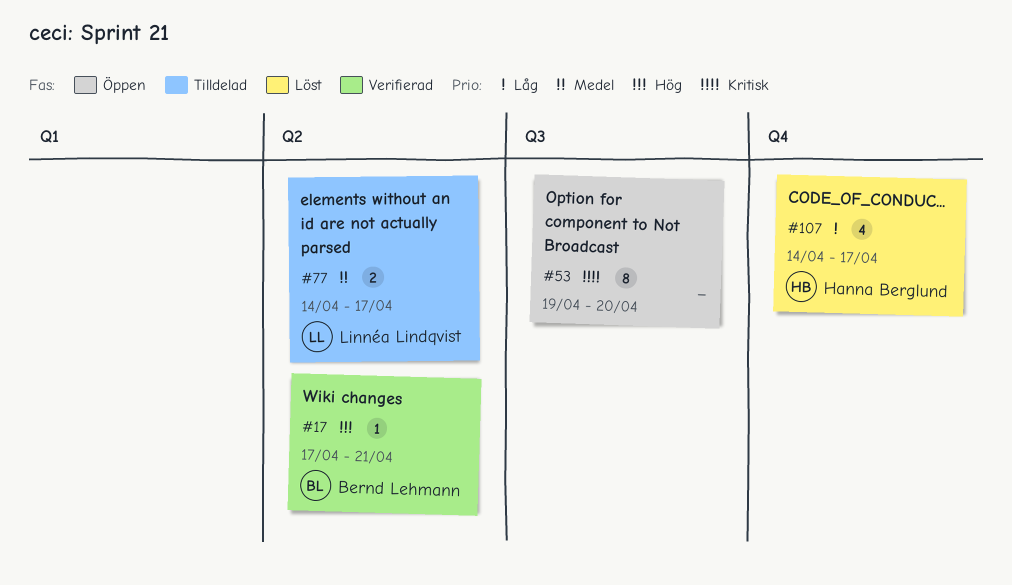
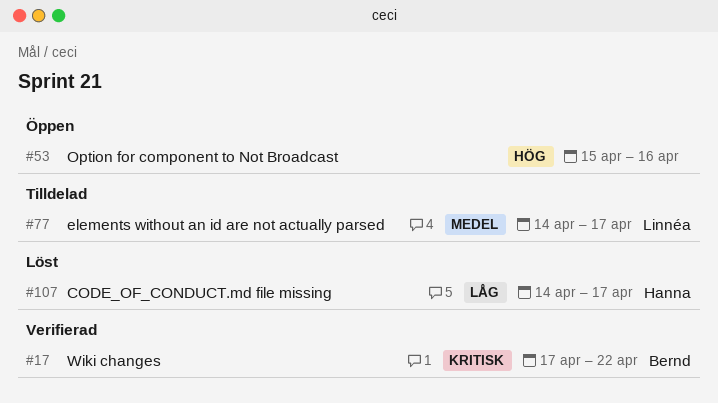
#17, priority: Hög -> Kritisk
#17, due: Apr 21 -> Apr 22
#53, priority: Kritisk -> Hög
#53, start: Apr 19 -> Apr 15
#53, due: Apr 20 -> Apr 16

